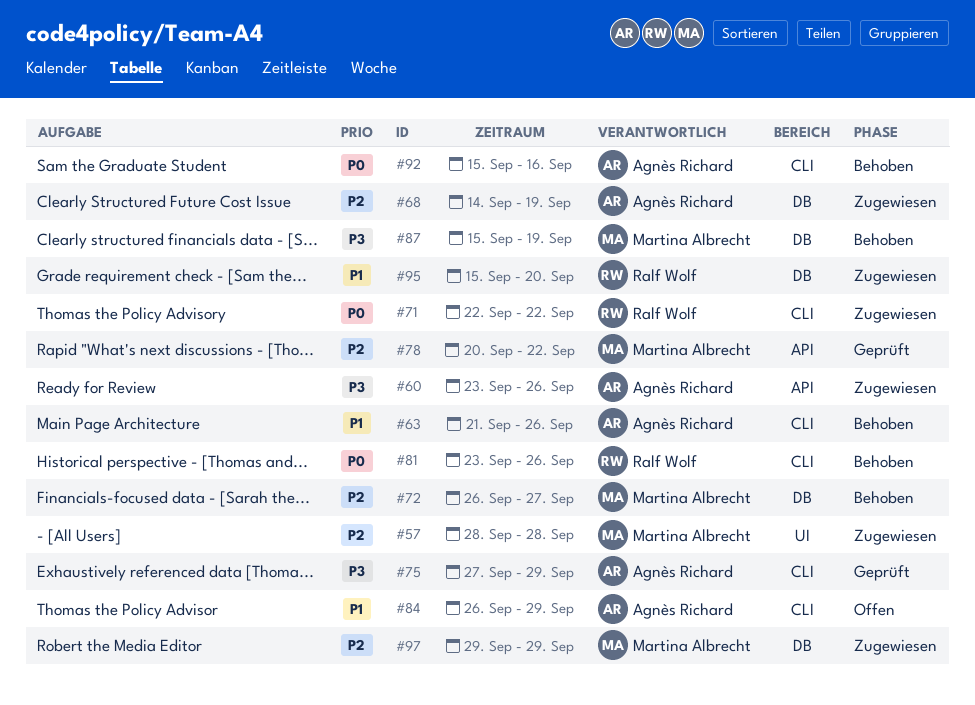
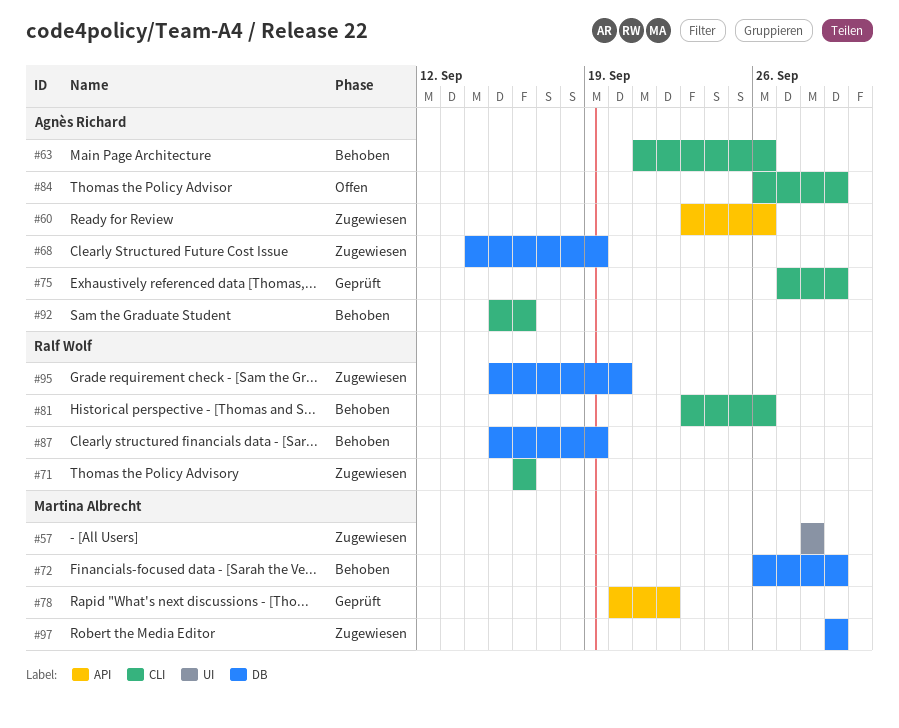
#71, start: Sep 22 -> Sep 16
#71, due: Sep 22 -> Sep 16
#72, due: Sep 27 -> Sep 29
#87, owner: Martina Albrecht -> Ralf Wolf

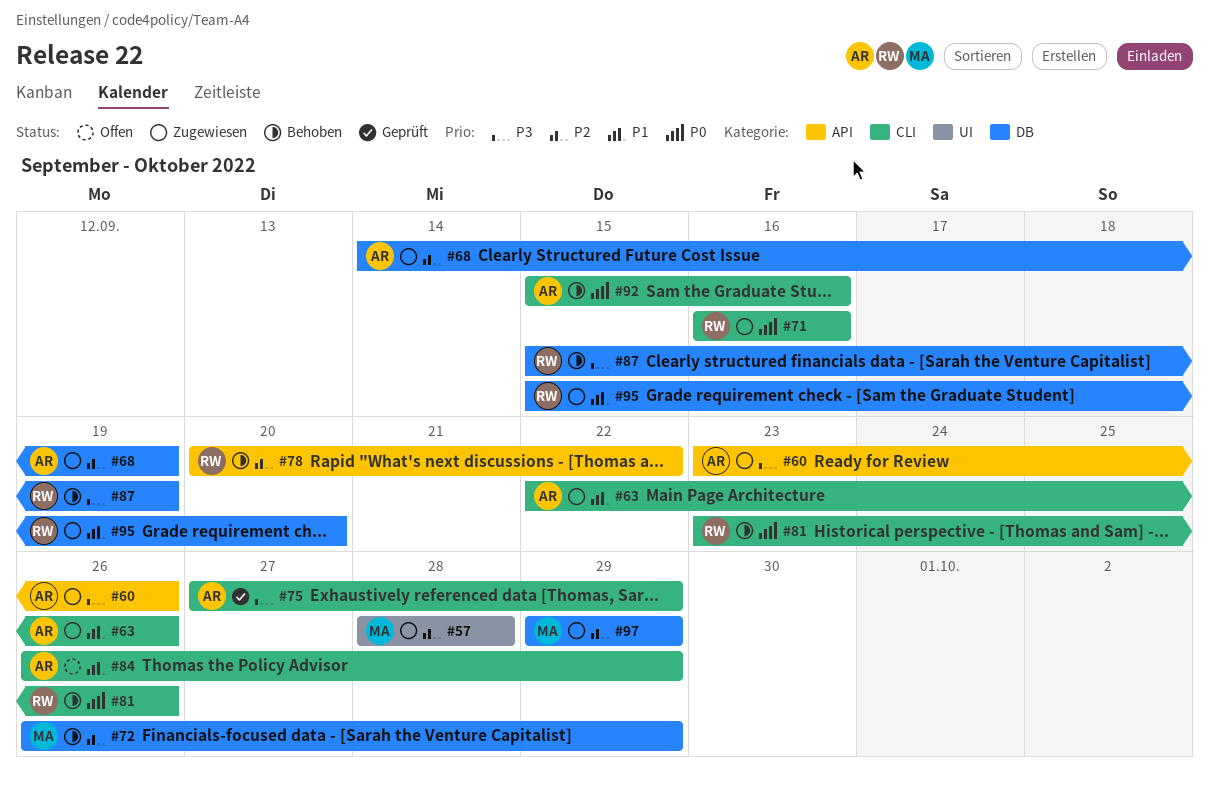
#63, status: Behoben -> Zugewiesen
#63, start: Sep 21 -> Sep 22
#78, status: Geprüft -> Behoben
#78, owner: Martina Albrecht -> Ralf Wolf

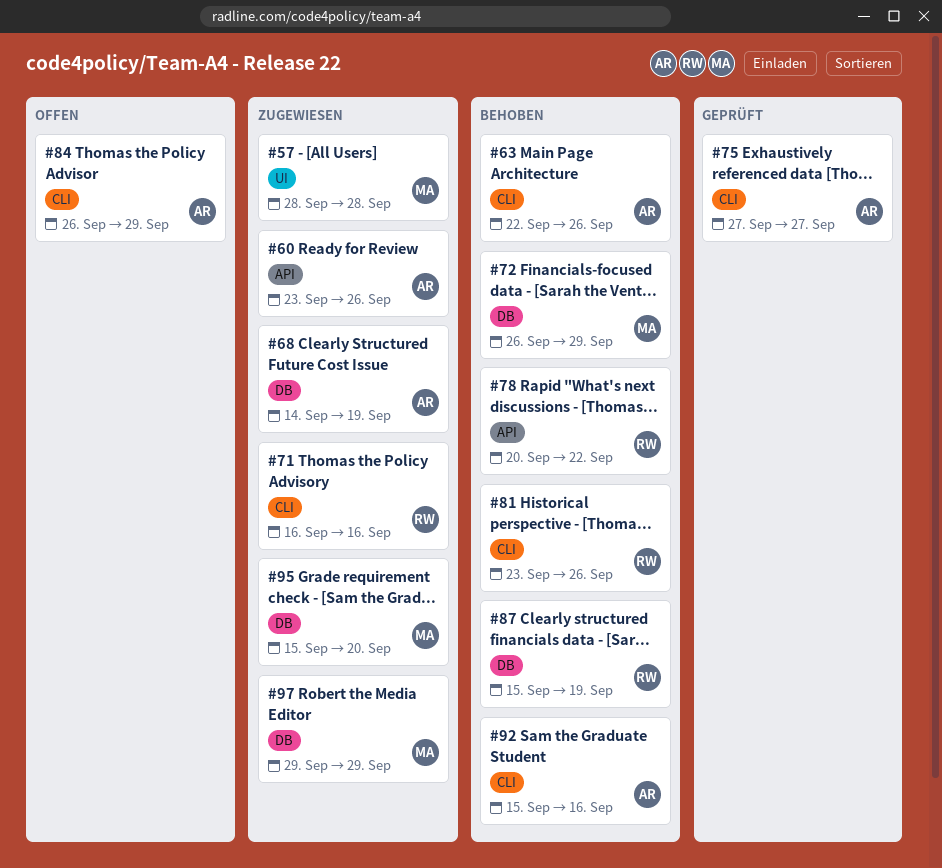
#63, status: Zugewiesen -> Behoben
#75, due: Sep 29 -> Sep 27
#95, owner: RW -> MA

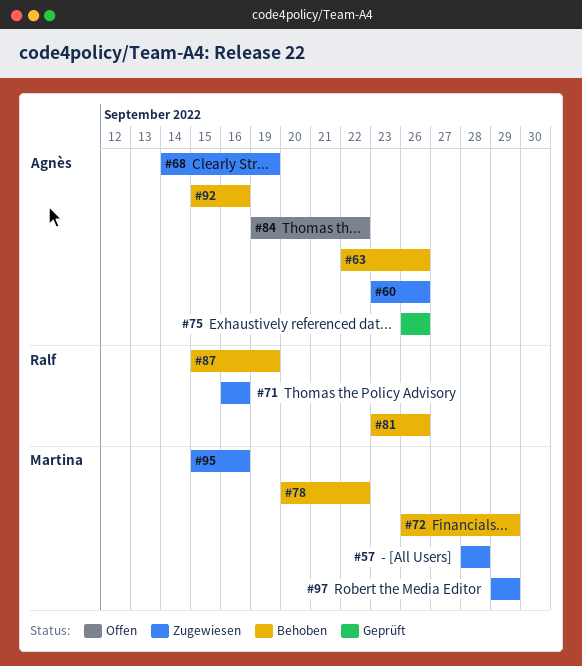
#75, start: Sep 27 -> Sep 26
#75, due: Sep 27 -> Sep 26
#78, owner: Ralf -> Martina
#84, start: Sep 26 -> Sep 19
#84, due: Sep 29 -> Sep 22
#95, due: Sep 20 -> Sep 16

